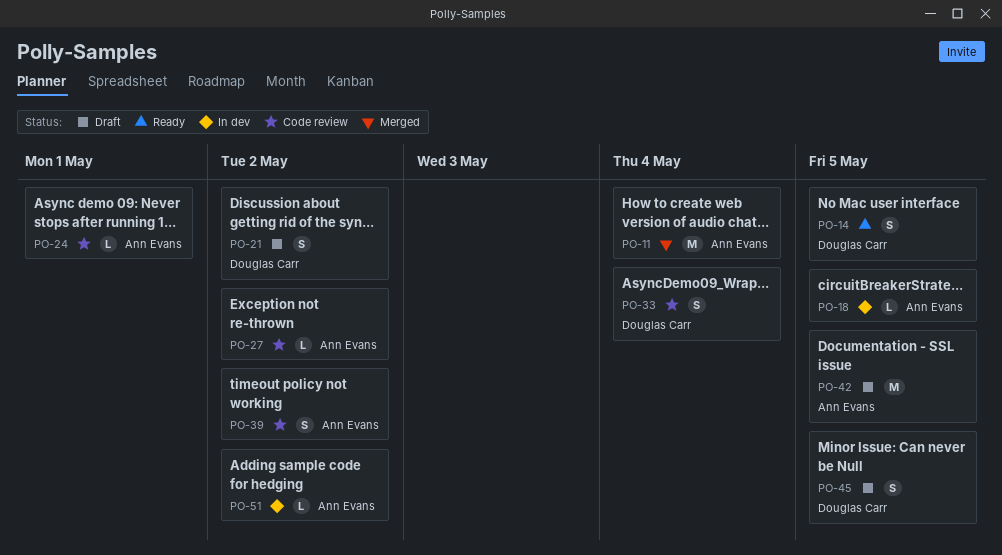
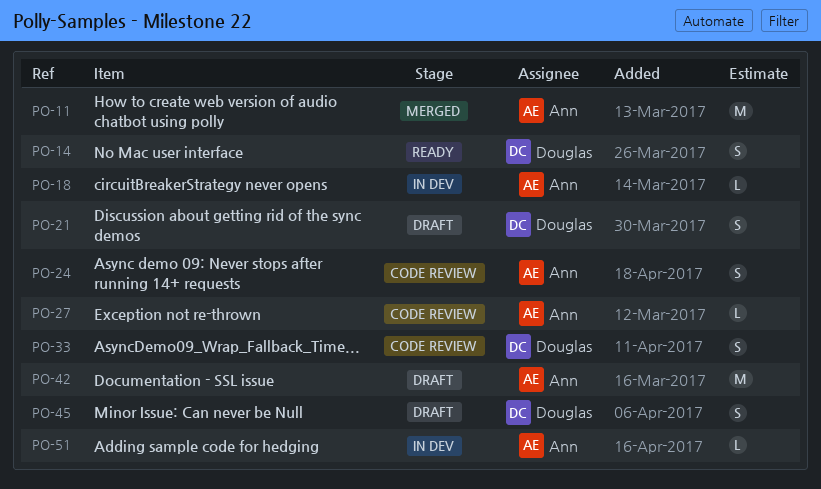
PO-24, estimate: L -> S
PO-39: present -> none

